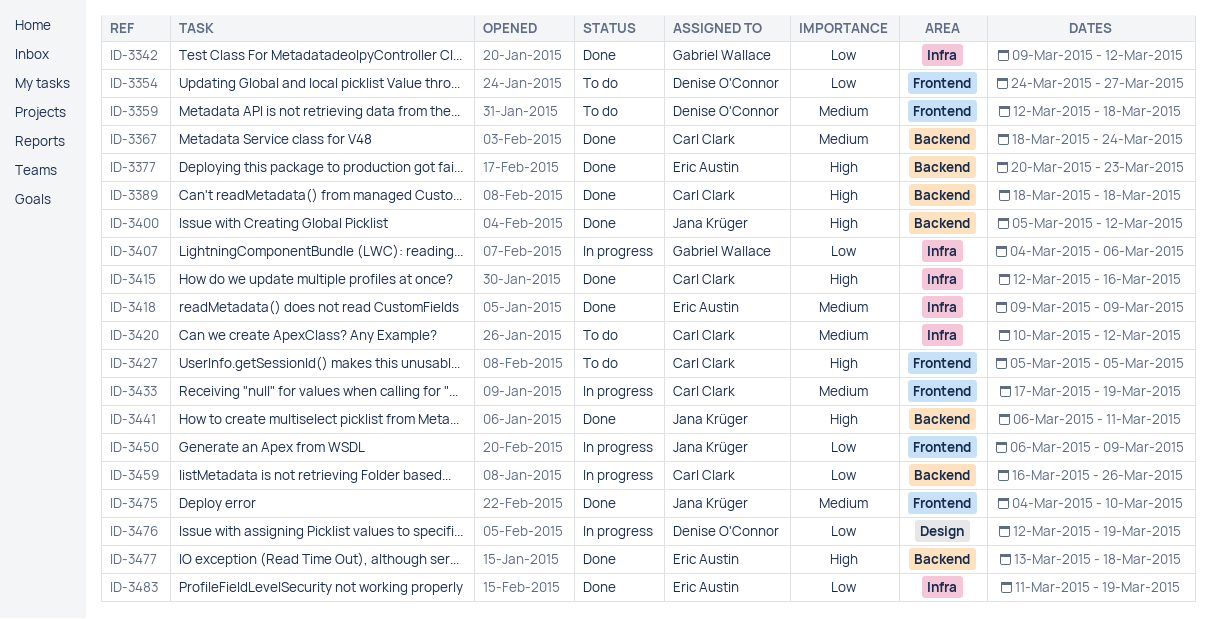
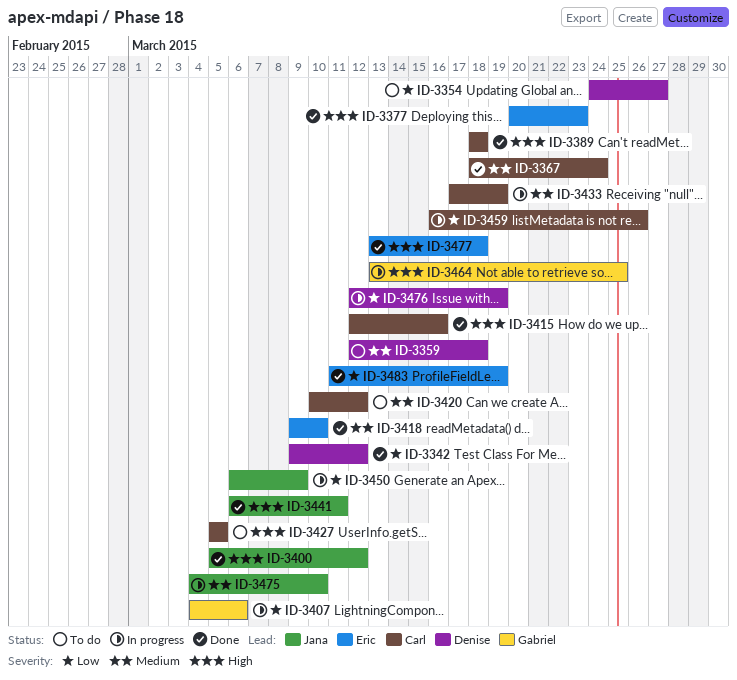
ID-3342, owner: Gabriel Wallace -> Denise O'Connor
ID-3418, due: Mar 9 -> Mar 10
ID-3464: none -> present
ID-3475, status: Done -> In progress

